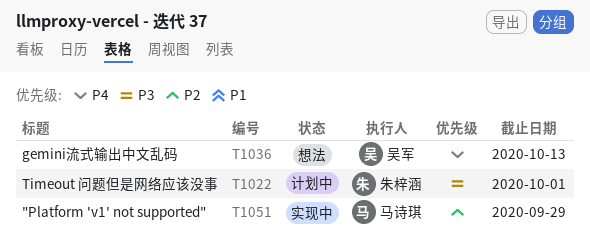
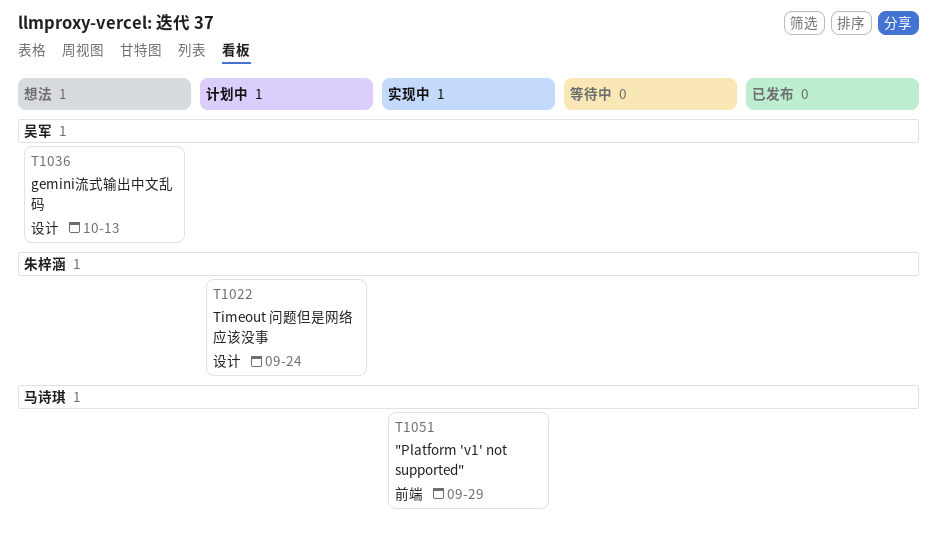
T1022, due: Oct 1 -> Sep 24

